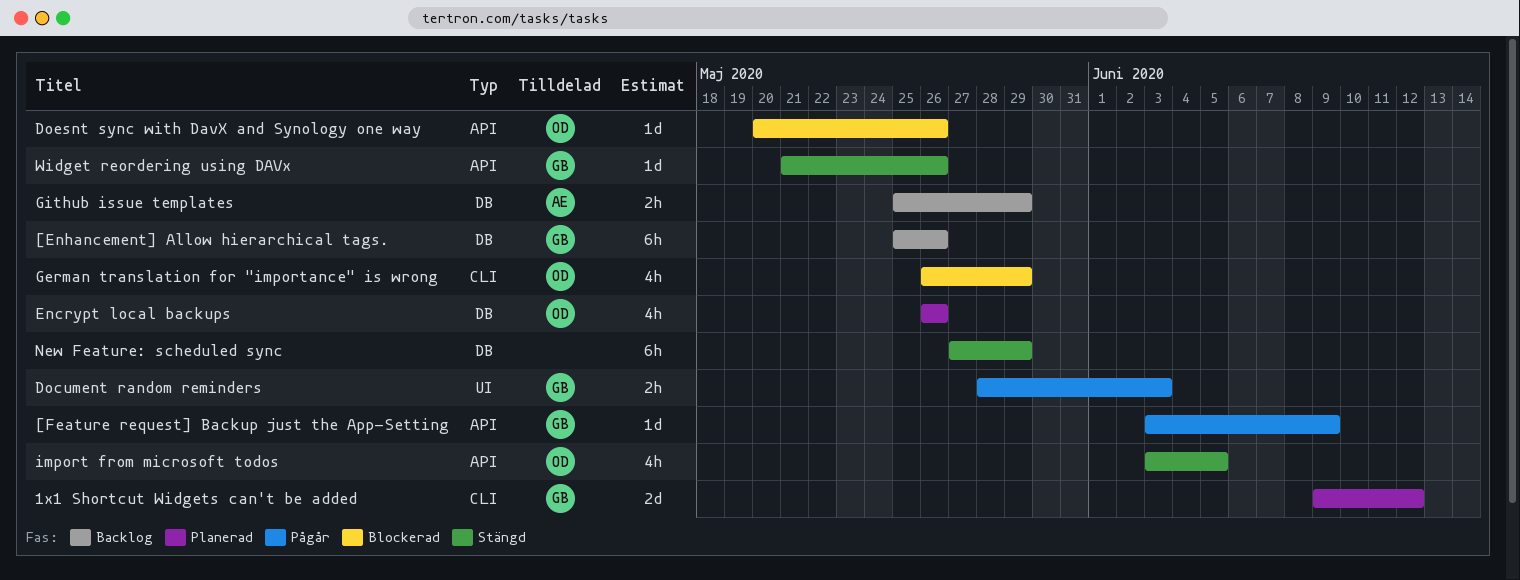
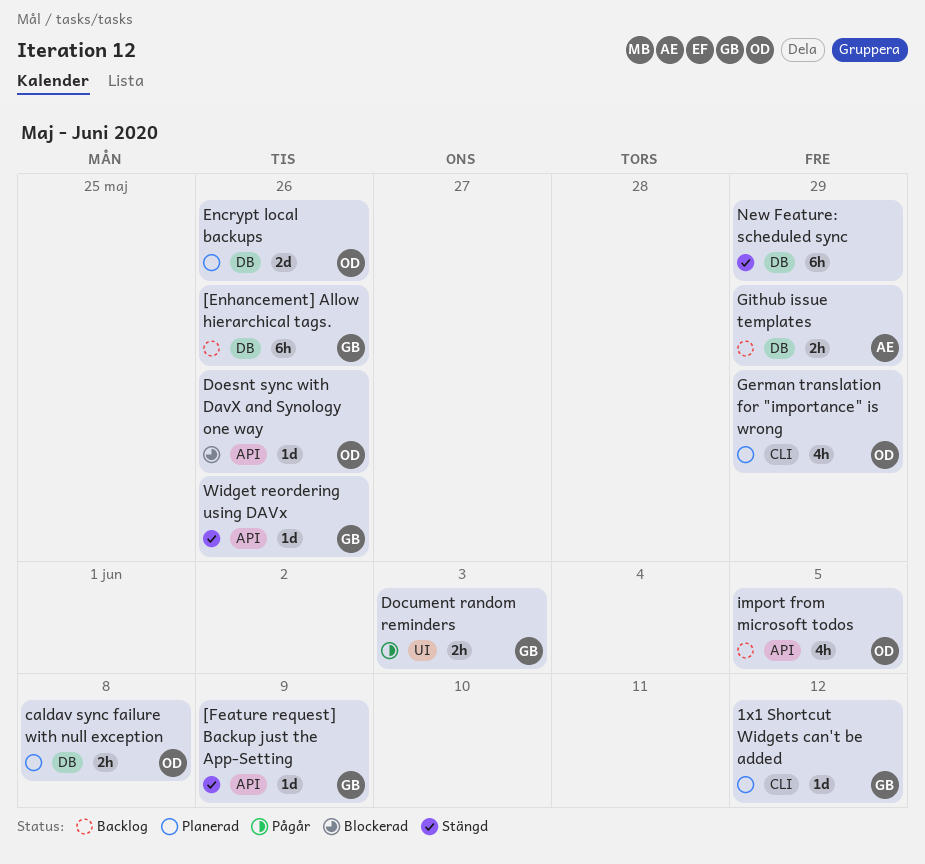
1x1 Shortcut Widgets can't be added, estimate: 2d -> 1d
[Feature request] Backup just the App-Setting, status: Pågår -> Stängd
caldav sync failure with null exception: none -> present
Encrypt local backups, estimate: 4h -> 2d
German translation for "importance" is wrong, status: Blockerad -> Planerad
import from microsoft todos, status: Stängd -> Backlog

